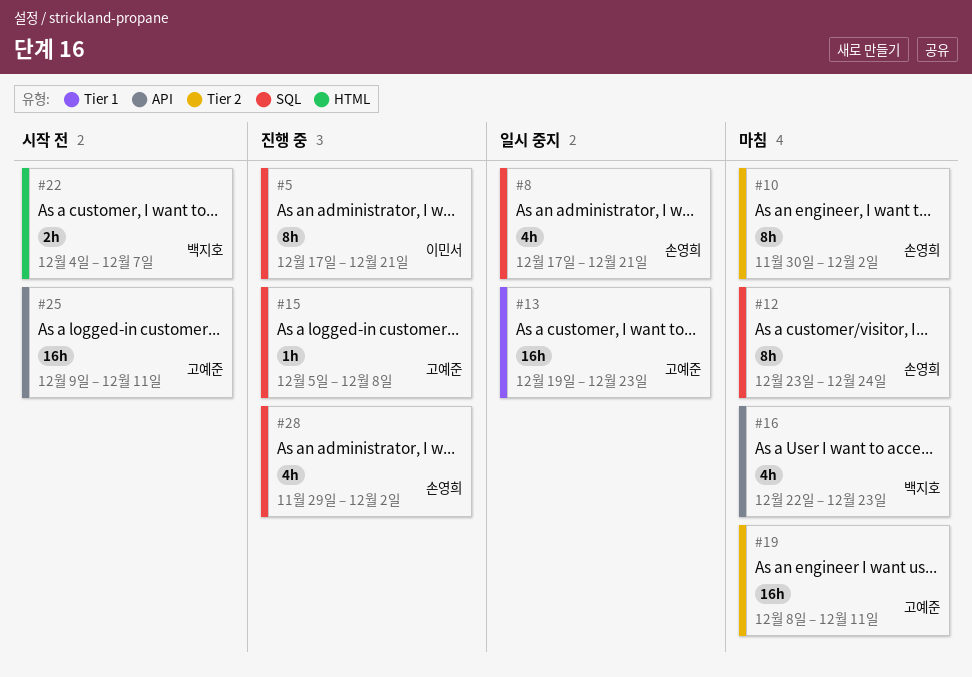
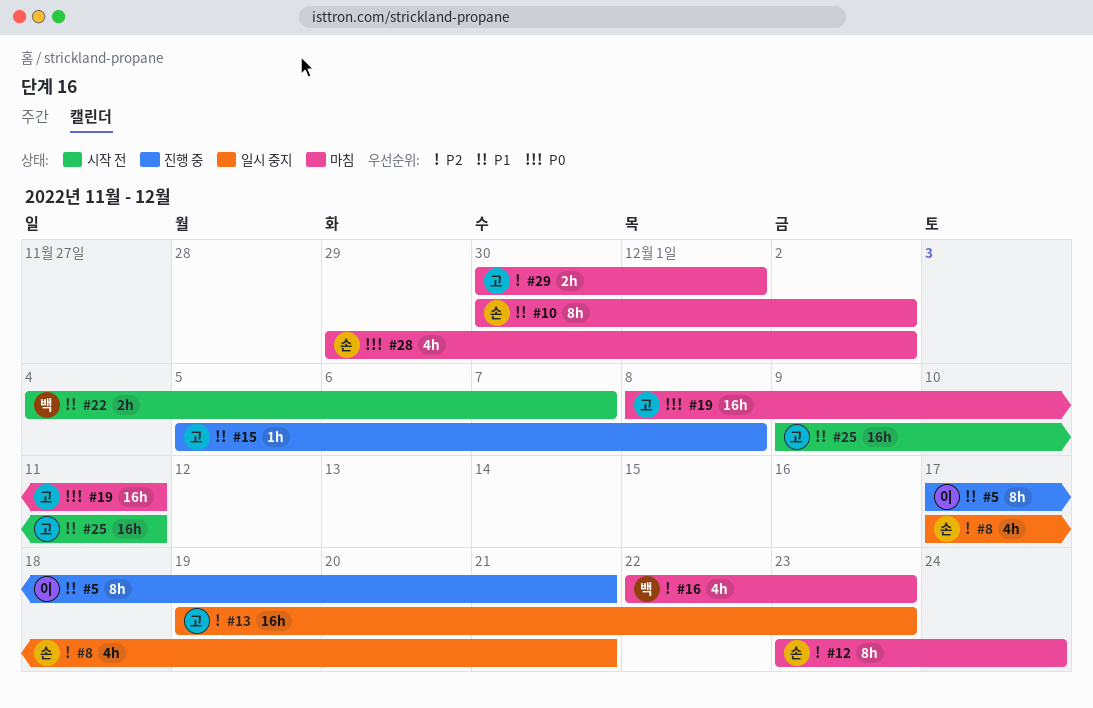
#28, status: 진행 중 -> 마침
#29: none -> present

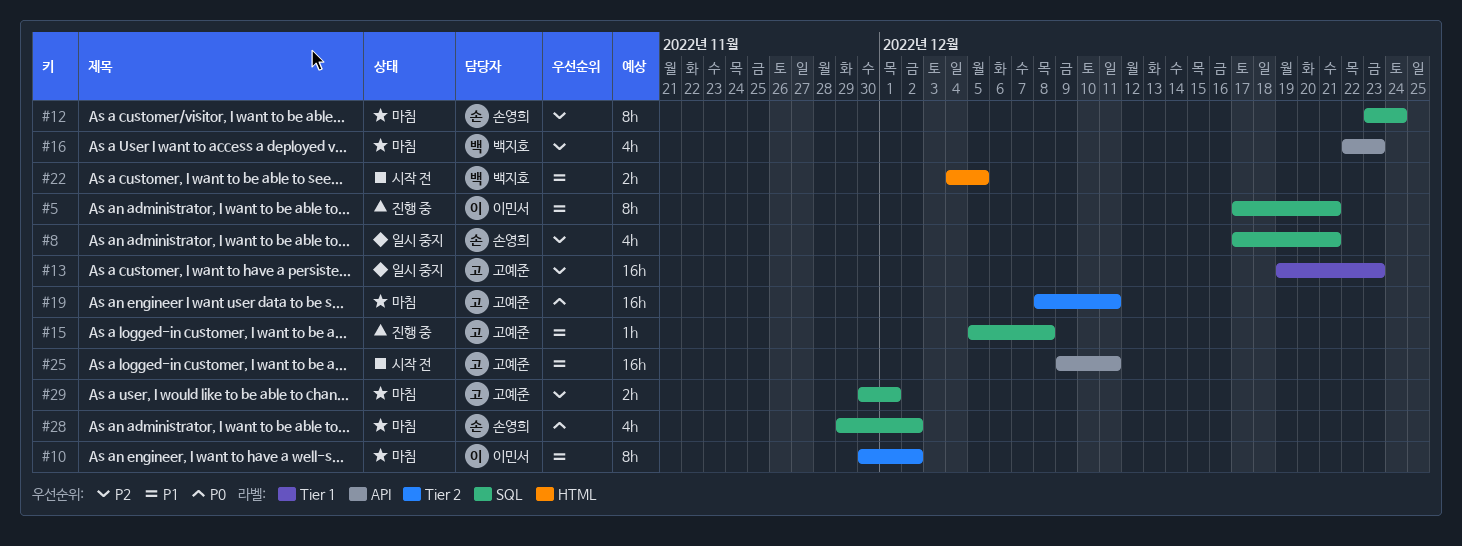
#10, owner: 손영희 -> 이민서
#22, due: Dec 7 -> Dec 5

